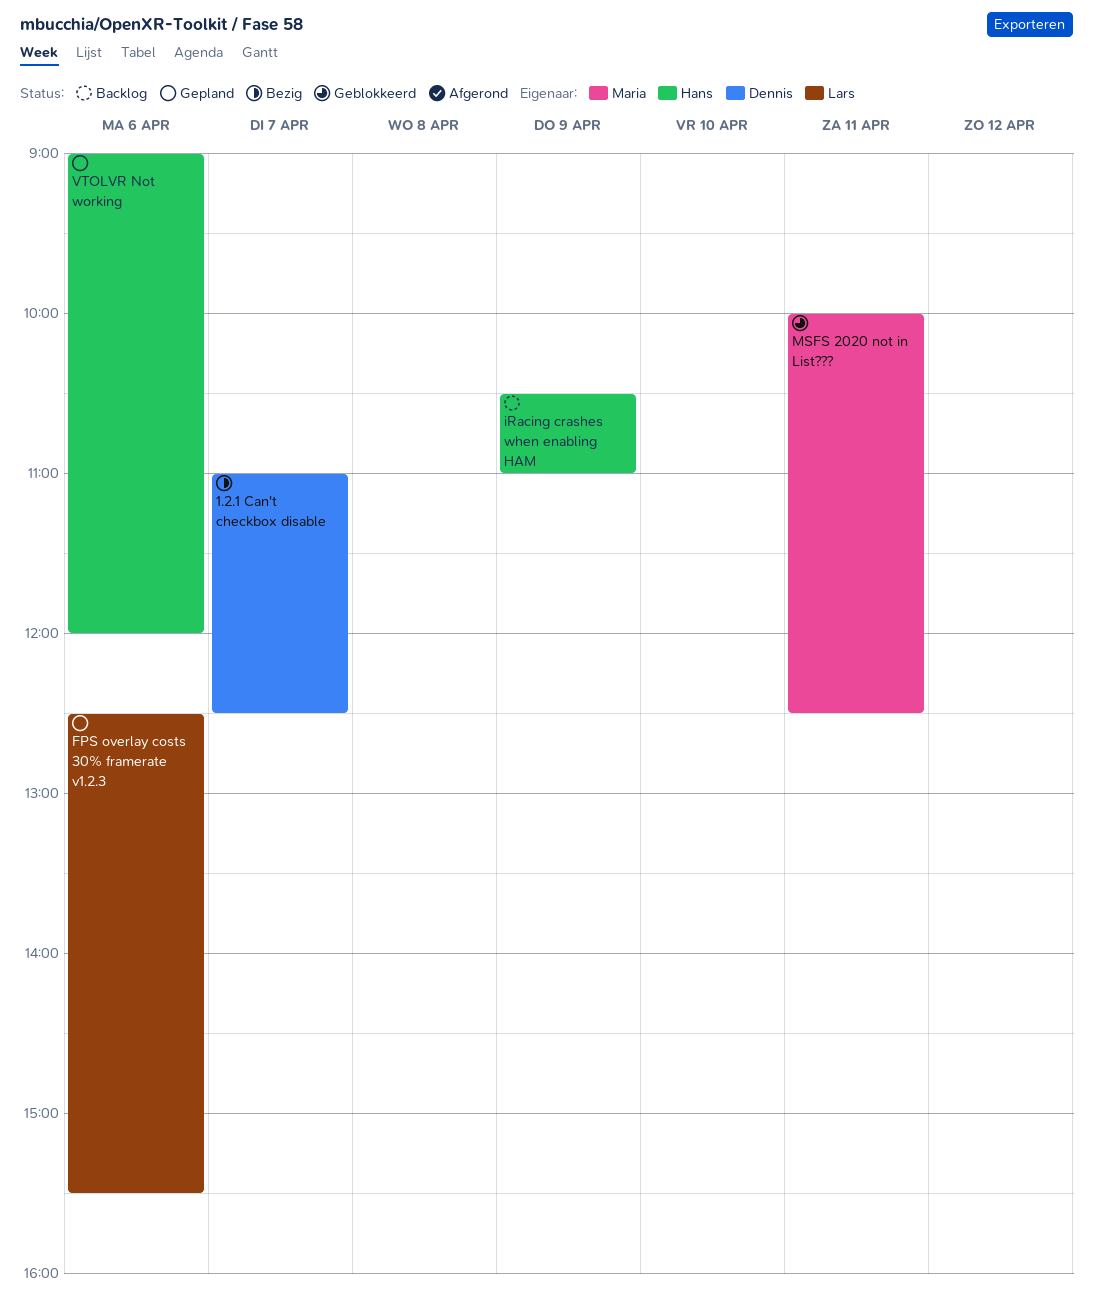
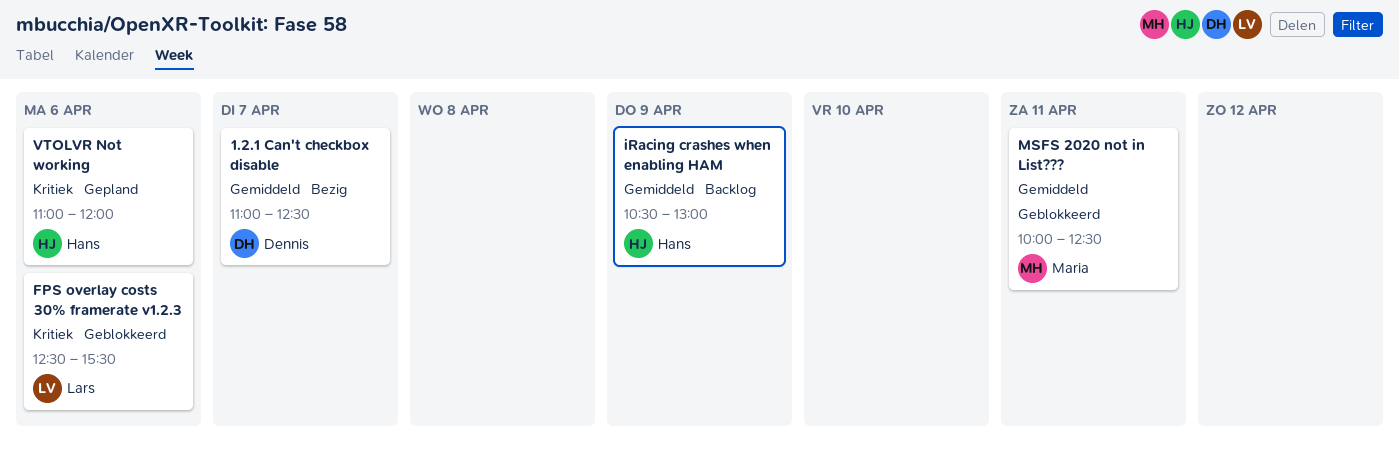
FPS overlay costs 30% framerate v1.2.3, status: Gepland -> Geblokkeerd
iRacing crashes when enabling HAM, ends: 11:00 -> 13:00
VTOLVR Not working, begins: 09:00 -> 11:00

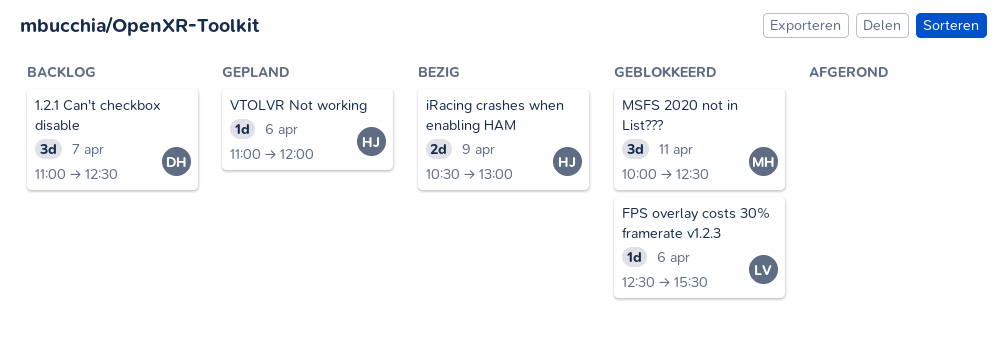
1.2.1 Can't checkbox disable, status: Bezig -> Backlog
iRacing crashes when enabling HAM, status: Backlog -> Bezig

